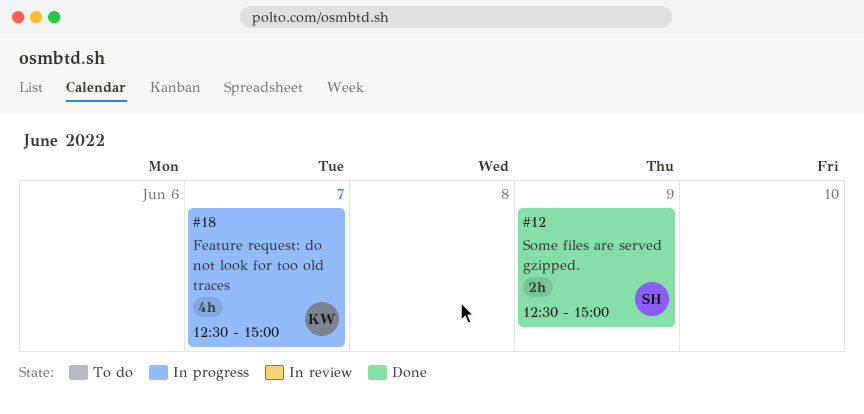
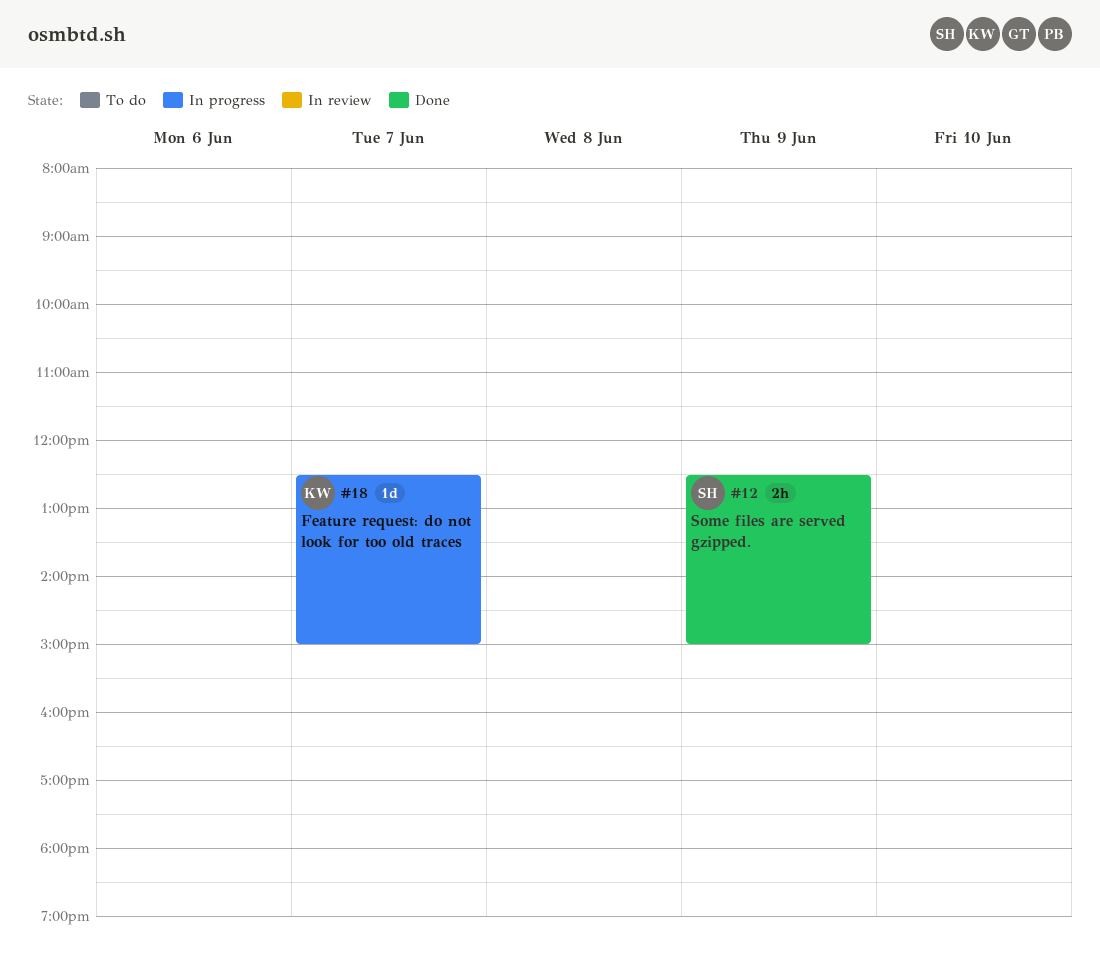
#18, estimate: 4h -> 1d

